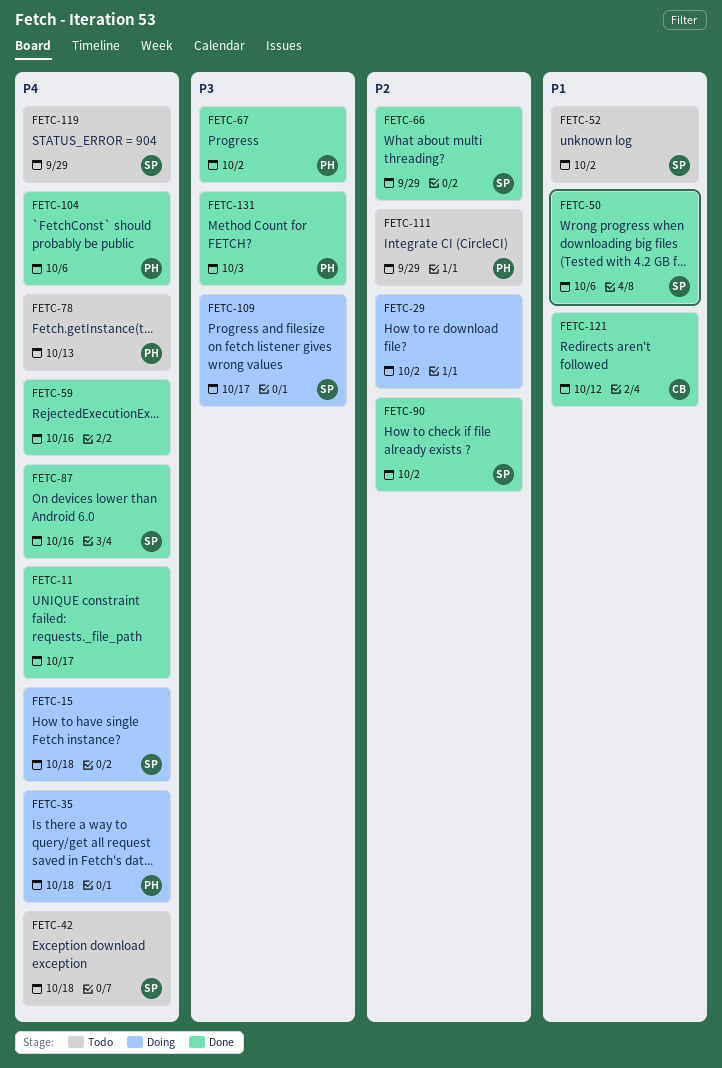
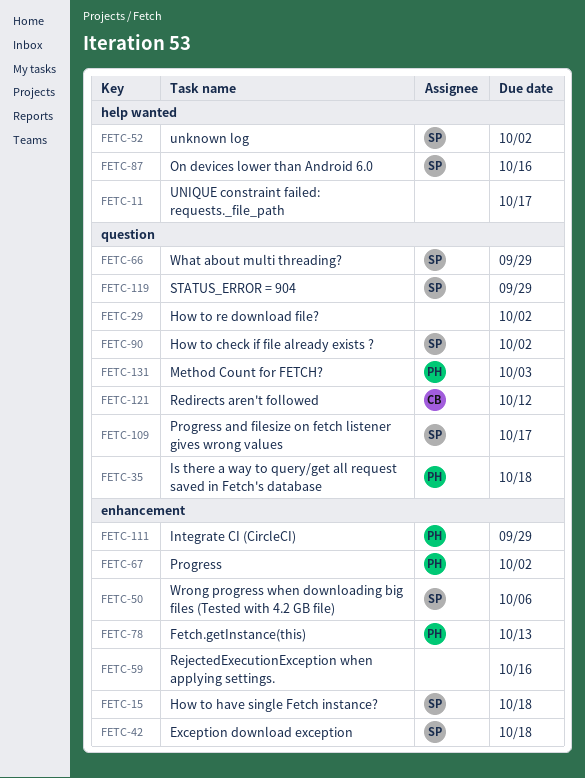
FETC-104: present -> none

